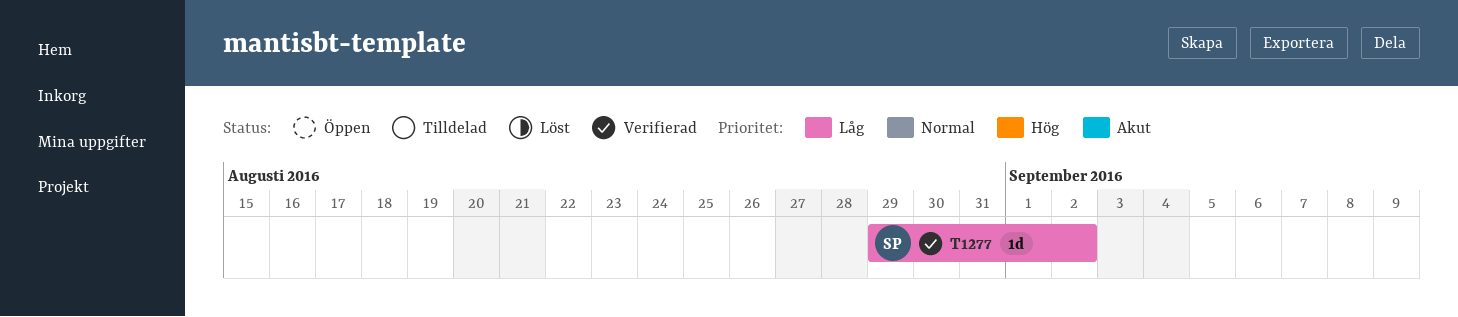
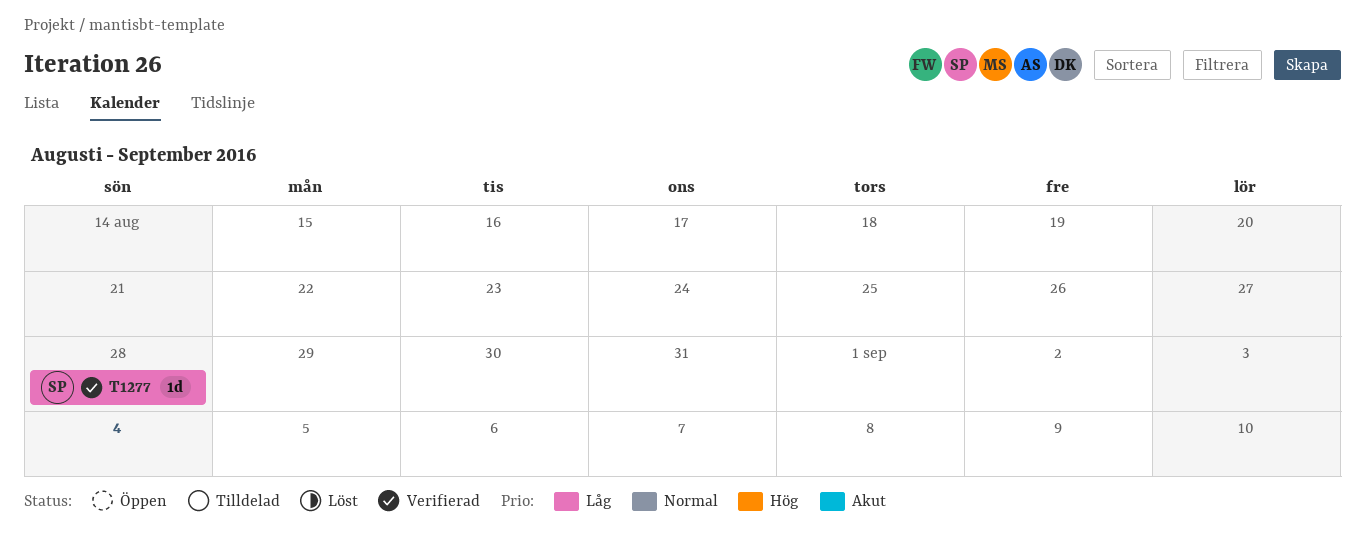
T1277, start: Aug 29 -> Aug 28
T1277, due: Sep 2 -> Aug 28

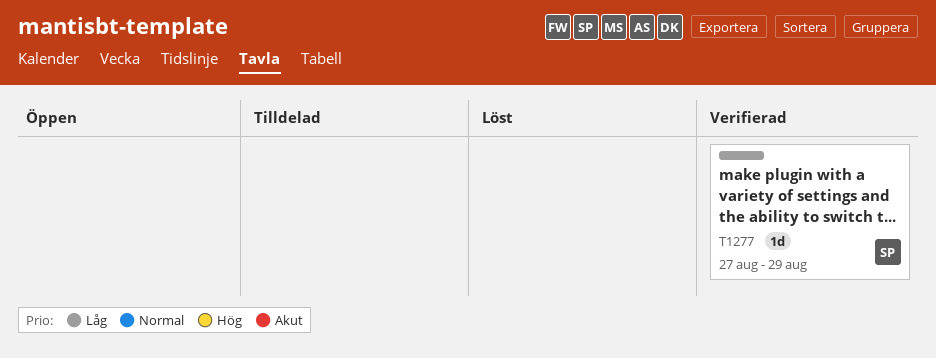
T1277, start: Aug 28 -> Aug 27
T1277, due: Aug 28 -> Aug 29

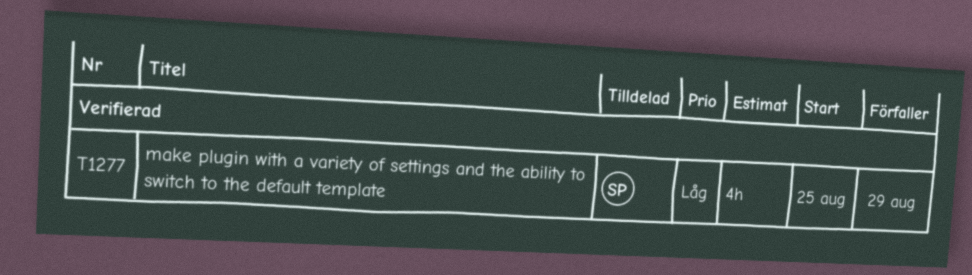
T1277, estimate: 1d -> 4h
T1277, start: Aug 27 -> Aug 25

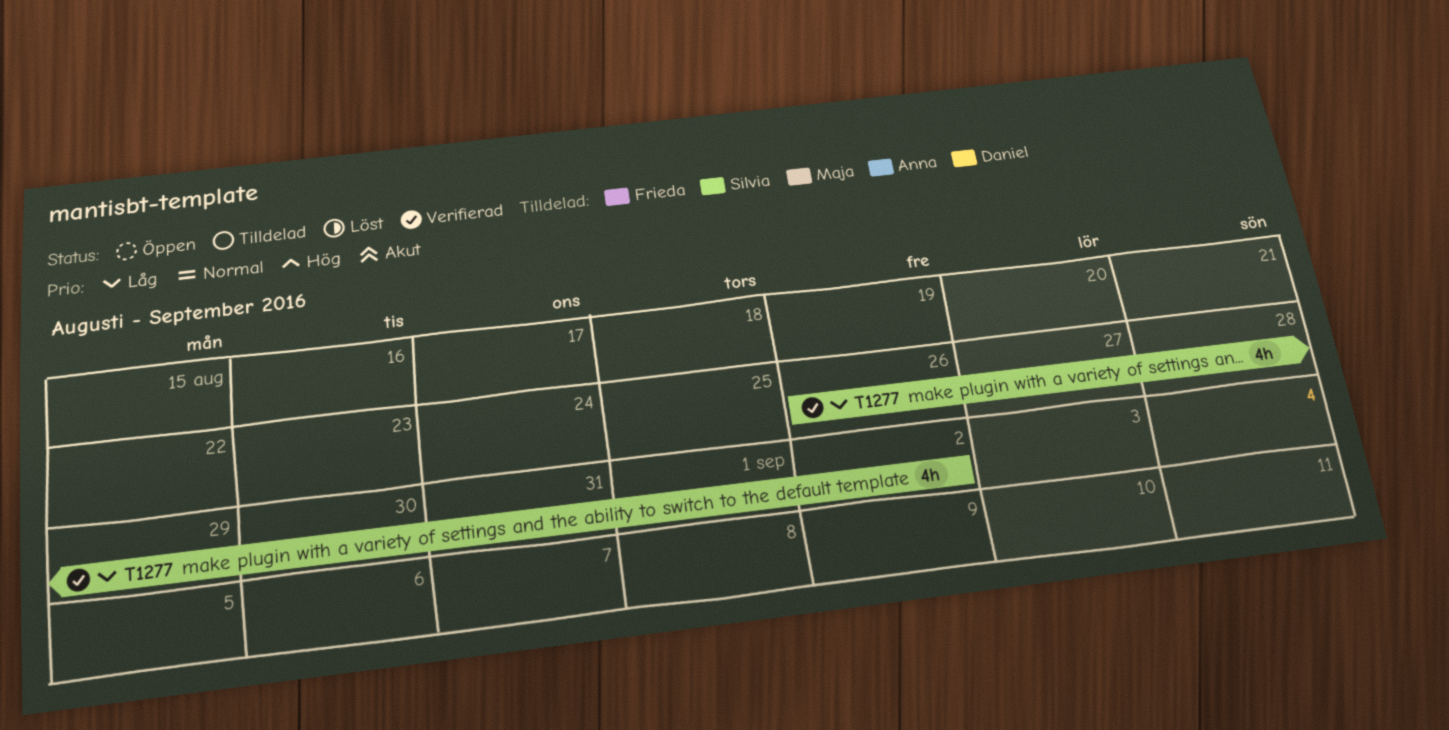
T1277, start: Aug 25 -> Aug 26
T1277, due: Aug 29 -> Sep 2

